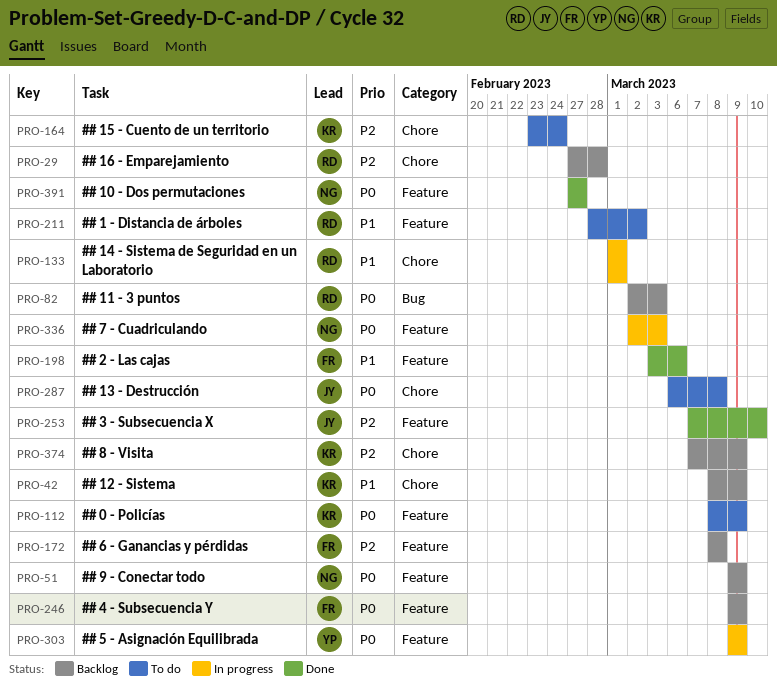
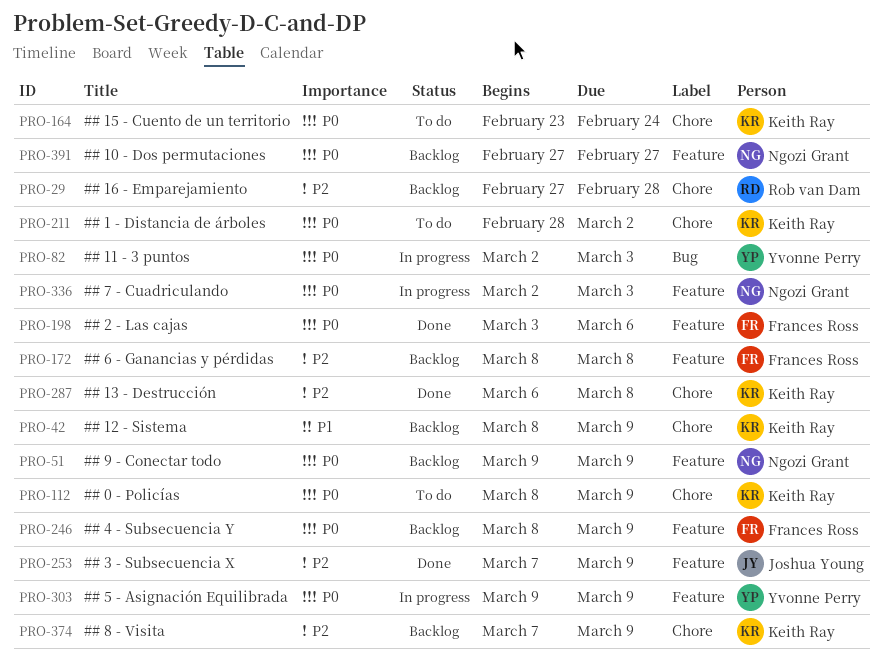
PRO-82, status: Backlog -> In progress
PRO-82, owner: Rob van Dam -> Yvonne Perry
PRO-112, label: Feature -> Chore
PRO-133: present -> none
PRO-164, priority: P2 -> P0
PRO-198, priority: P1 -> P0
PRO-211, owner: Rob van Dam -> Keith Ray
PRO-211, priority: P1 -> P0
PRO-211, label: Feature -> Chore
PRO-246, start: Mar 9 -> Mar 8
PRO-253, due: Mar 10 -> Mar 9
PRO-287, status: To do -> Done
PRO-287, owner: Joshua Young -> Keith Ray
PRO-287, priority: P0 -> P2
PRO-391, status: Done -> Backlog

